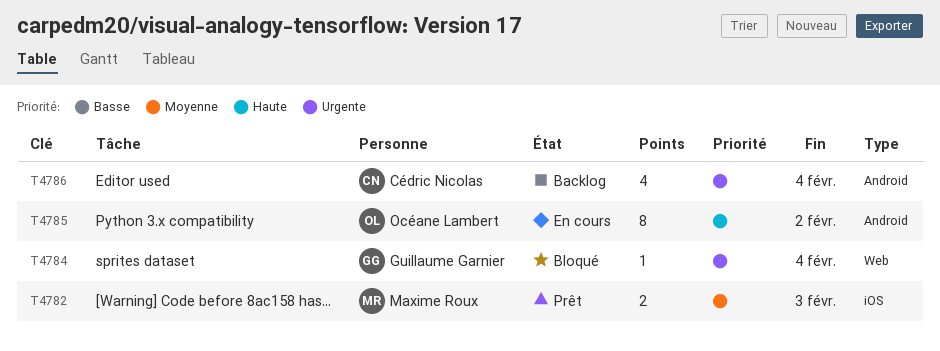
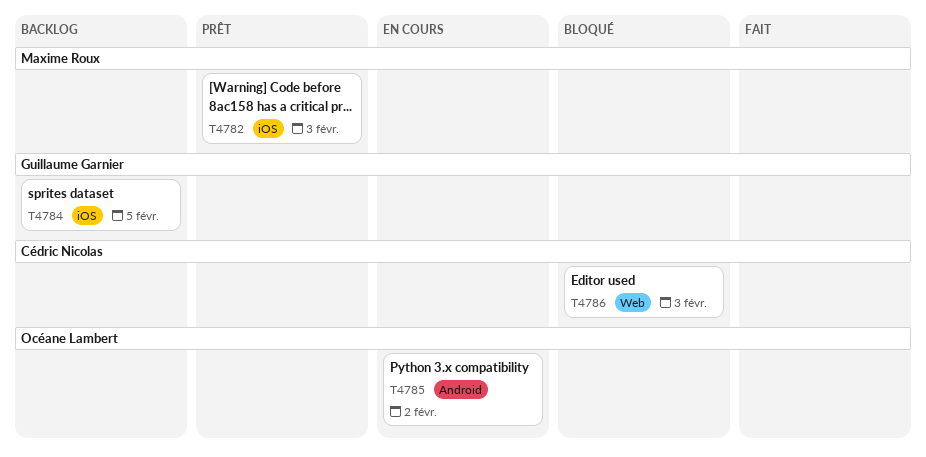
T4784, status: Bloqué -> Backlog
T4784, label: Web -> iOS
T4784, due: Feb 4 -> Feb 5
T4786, status: Backlog -> Bloqué
T4786, label: Android -> Web
T4786, due: Feb 4 -> Feb 3

